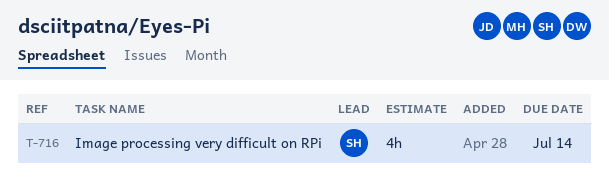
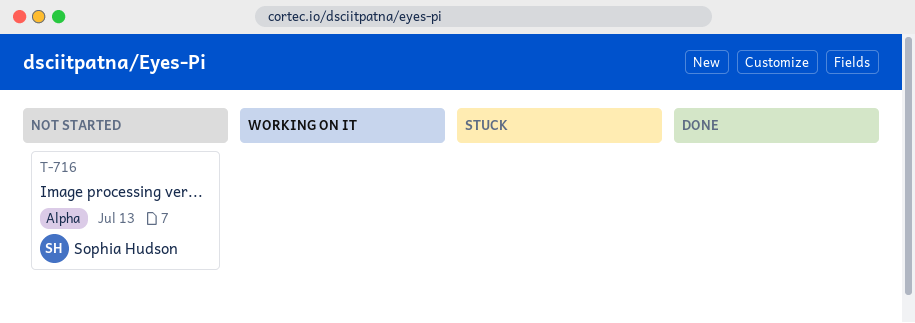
T-716, due: Jul 14 -> Jul 13

